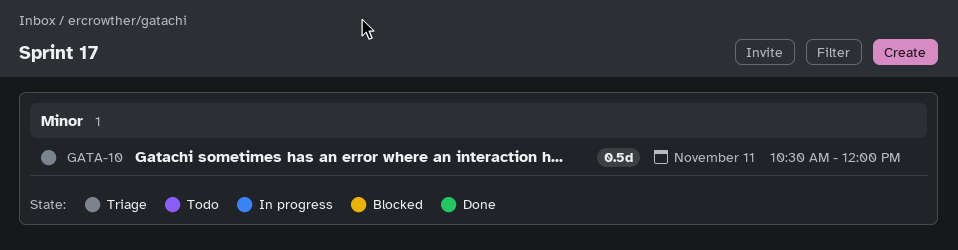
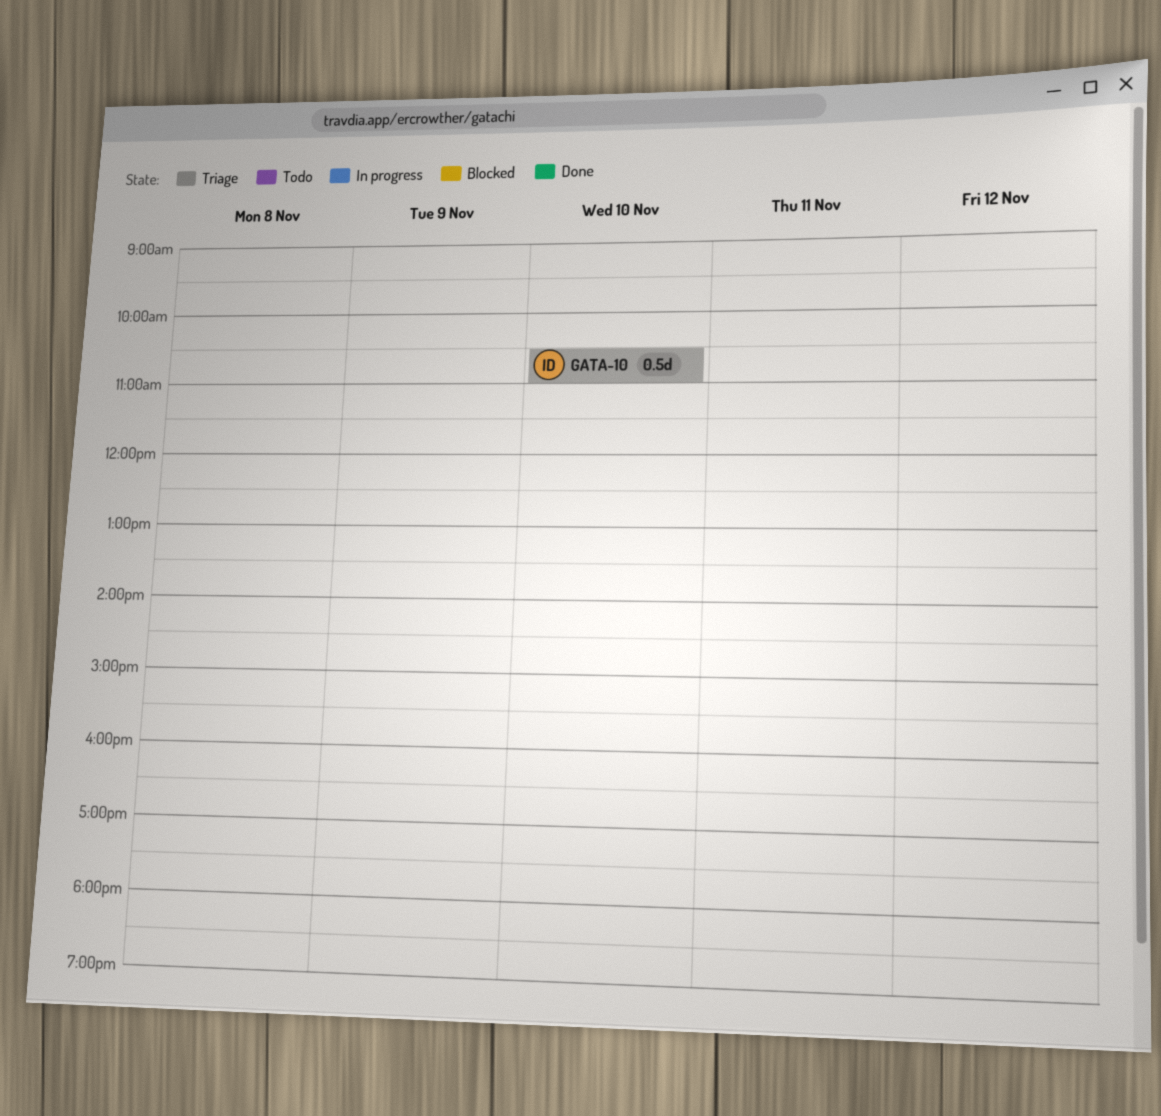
GATA-10, day: Nov 11 -> Nov 10
GATA-10, ends: 12:00 -> 11:00

